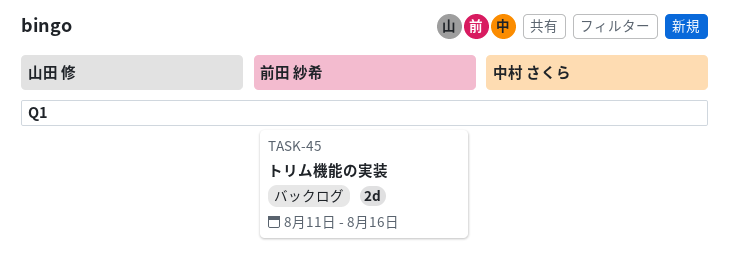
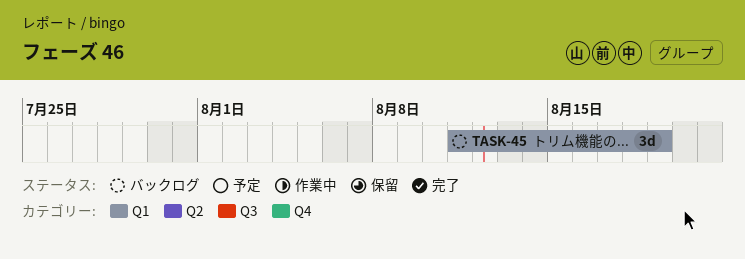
TASK-45, estimate: 2d -> 3d
TASK-45, due: Aug 16 -> Aug 19

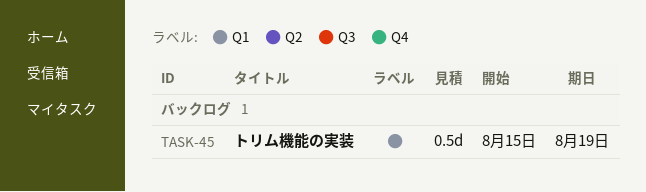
TASK-45, estimate: 3d -> 0.5d
TASK-45, start: Aug 11 -> Aug 15

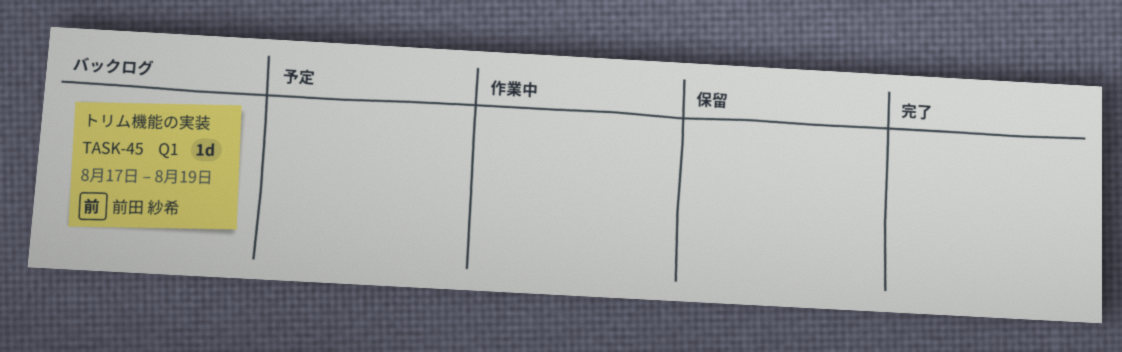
TASK-45, estimate: 0.5d -> 1d
TASK-45, start: Aug 15 -> Aug 17

